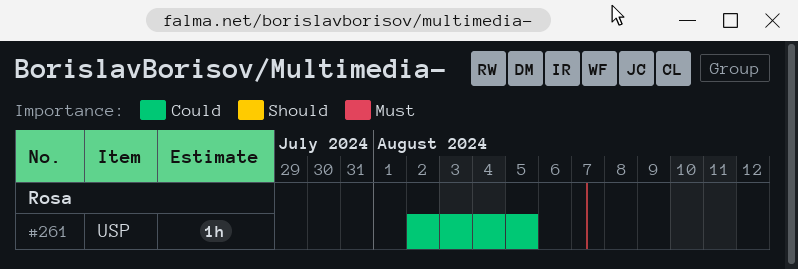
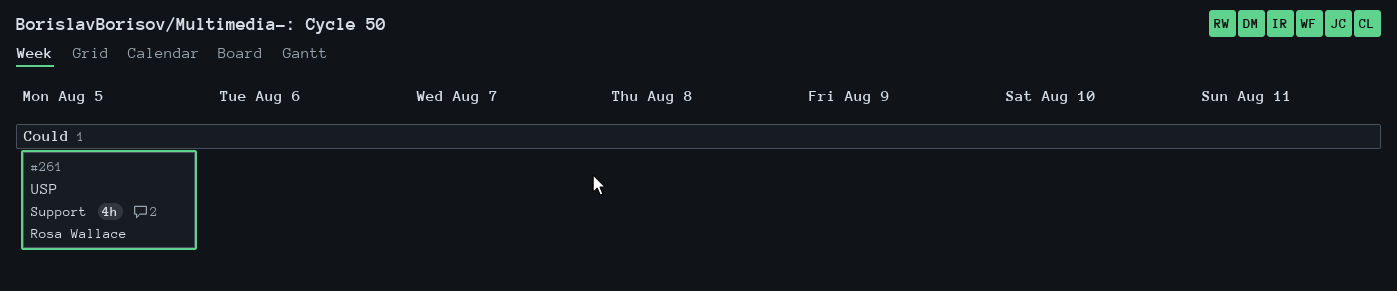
#261, estimate: 1h -> 4h

